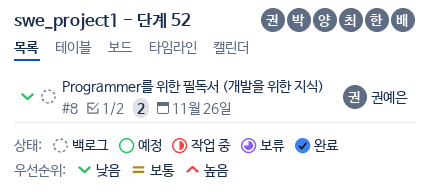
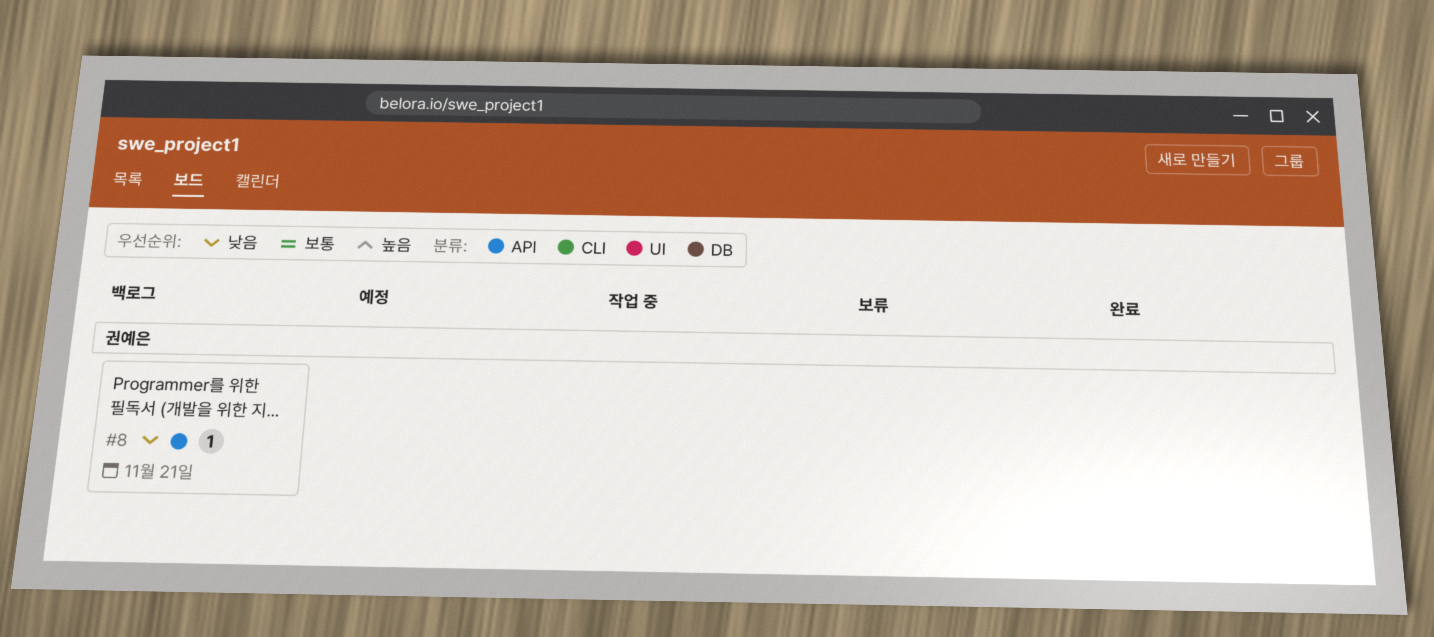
#8, estimate: 2 -> 1
#8, due: Nov 26 -> Nov 21

